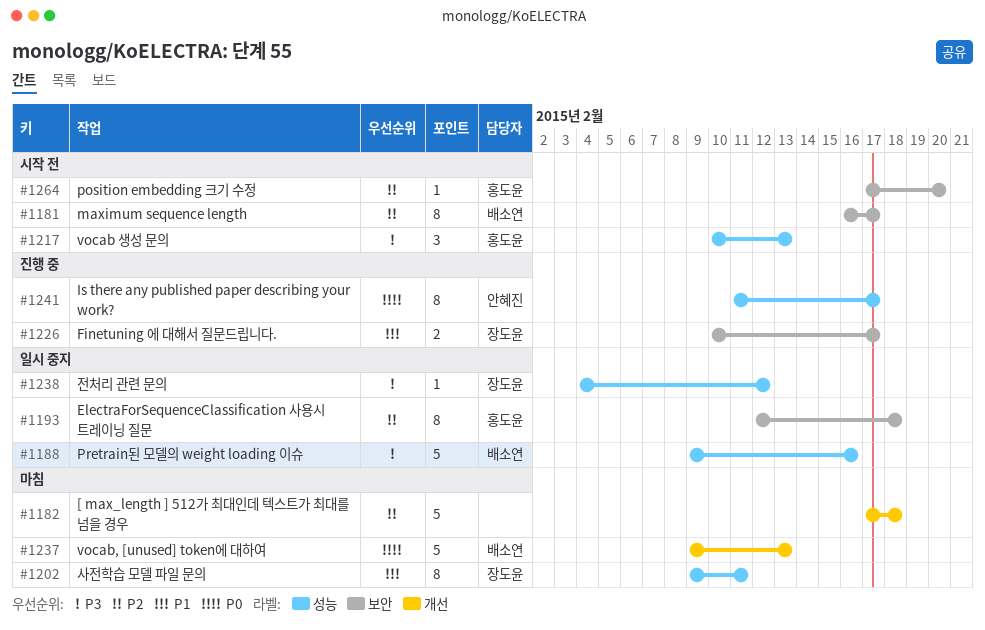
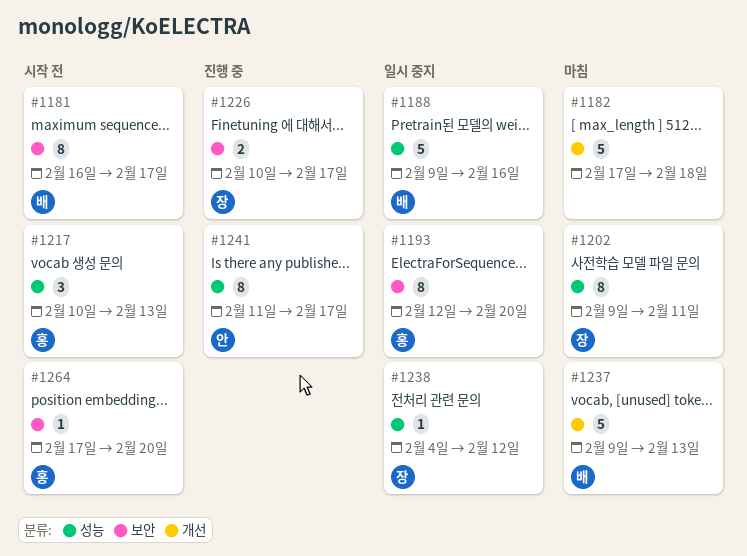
#1193, due: Feb 18 -> Feb 20

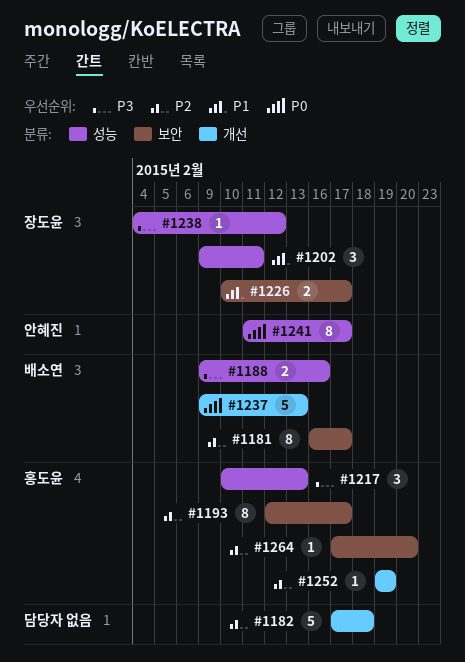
#1188, estimate: 5 -> 2
#1193, due: Feb 20 -> Feb 17
#1202, estimate: 8 -> 3
#1252: none -> present

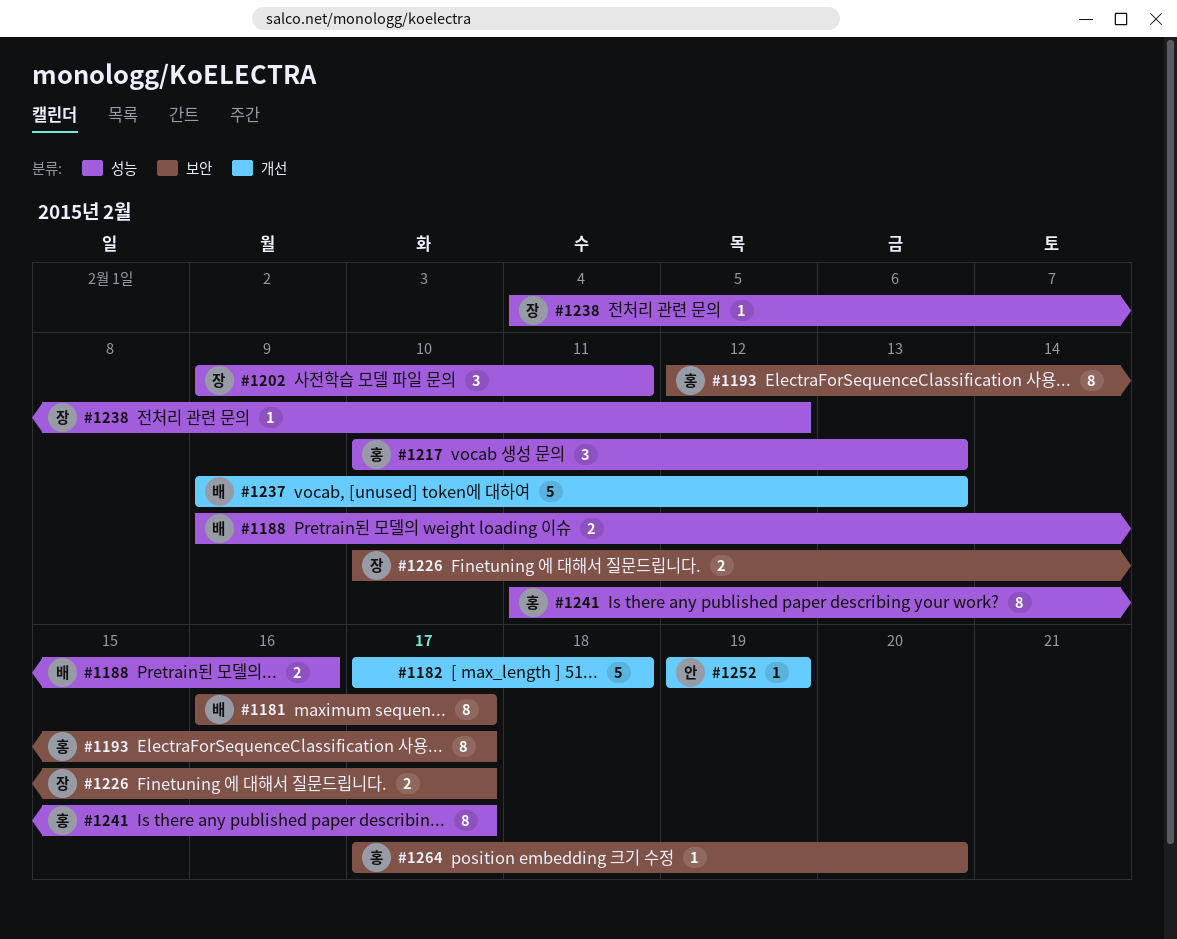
#1241, owner: 안혜진 -> 홍도윤
#1252, owner: 홍도윤 -> 안혜진

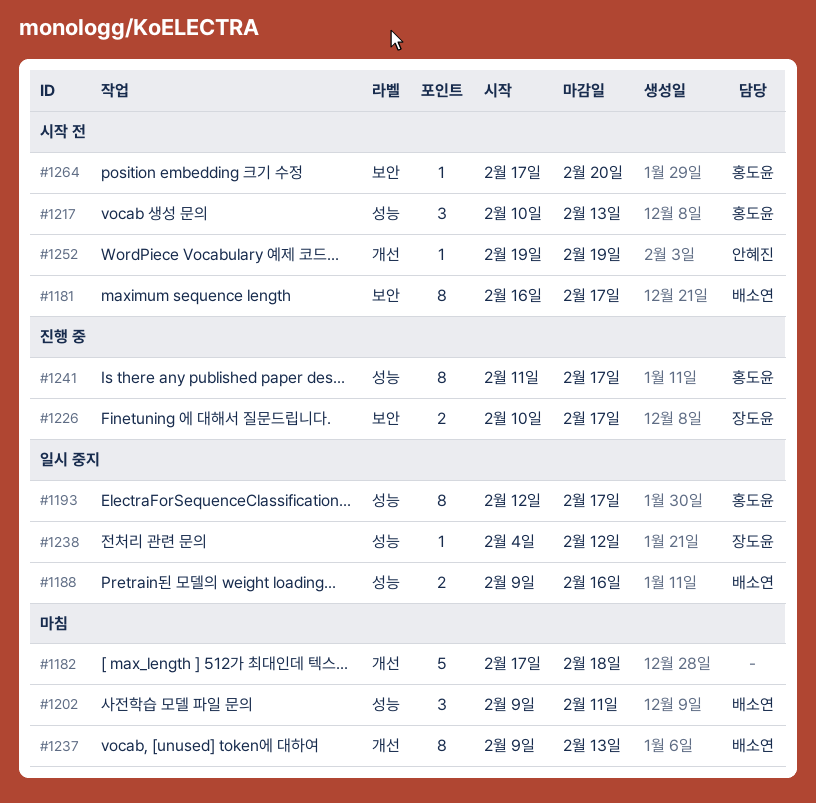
#1193, label: 보안 -> 성능
#1202, owner: 장도윤 -> 배소연
#1237, estimate: 5 -> 8

